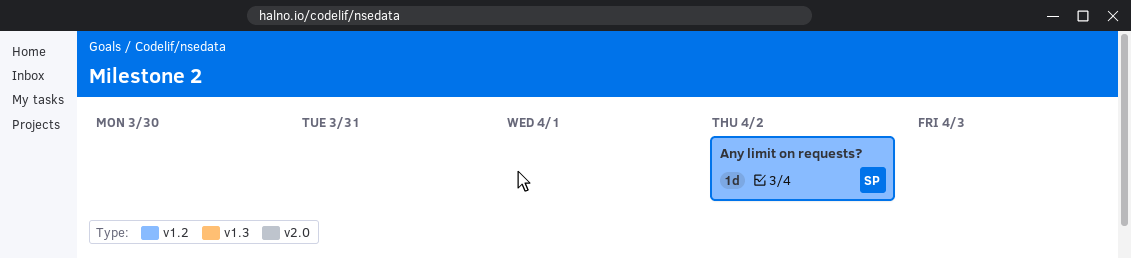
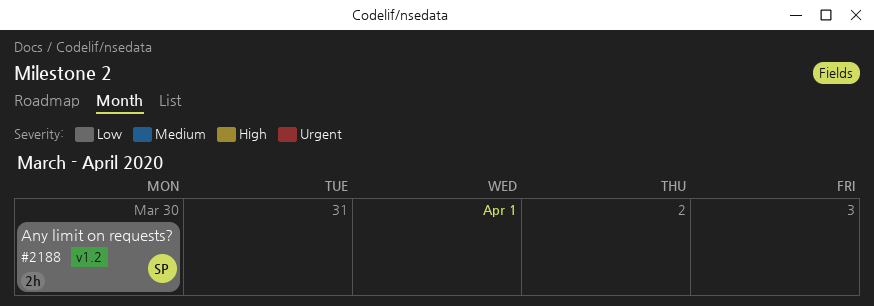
Any limit on requests?, estimate: 1d -> 2h
Any limit on requests?, due: Apr 2 -> Mar 30

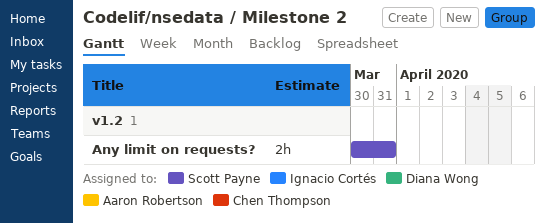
Any limit on requests?, due: Mar 30 -> Mar 31

